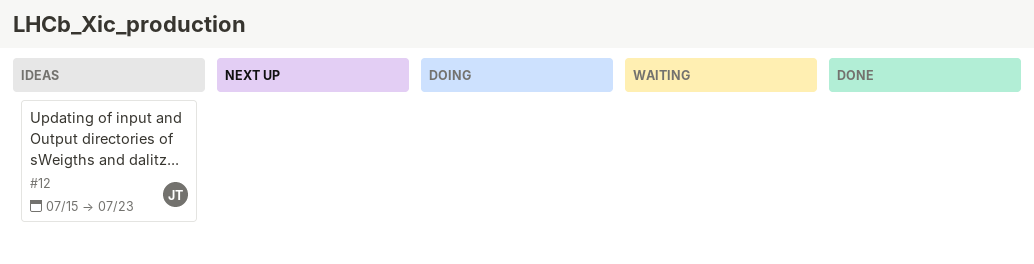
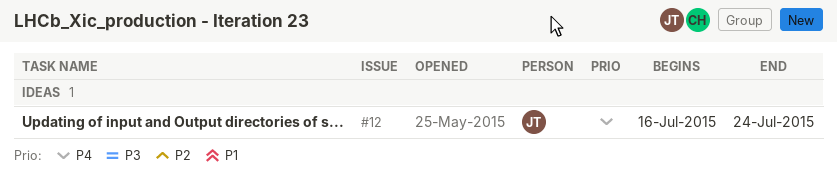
#12, start: Jul 15 -> Jul 16
#12, due: Jul 23 -> Jul 24

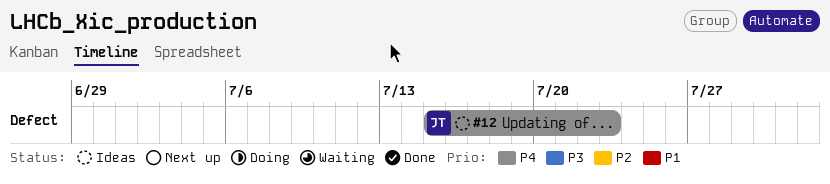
#12, start: Jul 16 -> Jul 15
#12, due: Jul 24 -> Jul 23

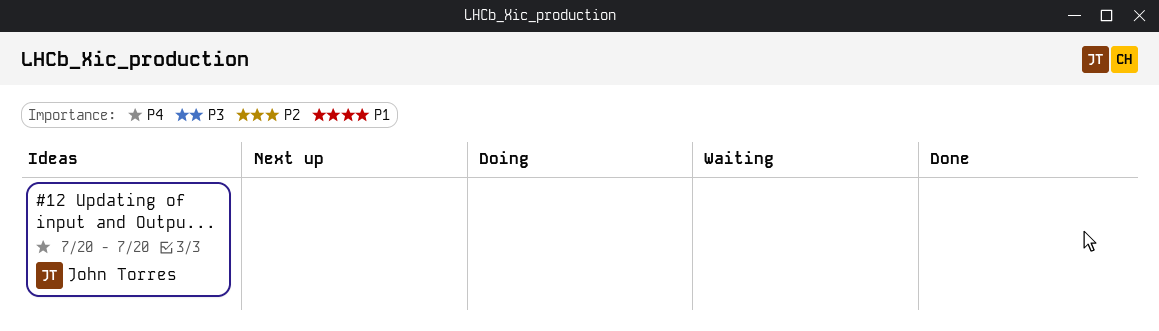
#12, start: Jul 15 -> Jul 20
#12, due: Jul 23 -> Jul 20

